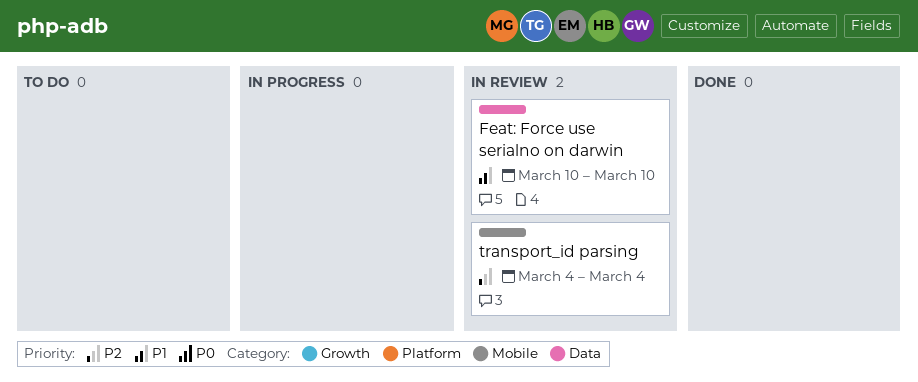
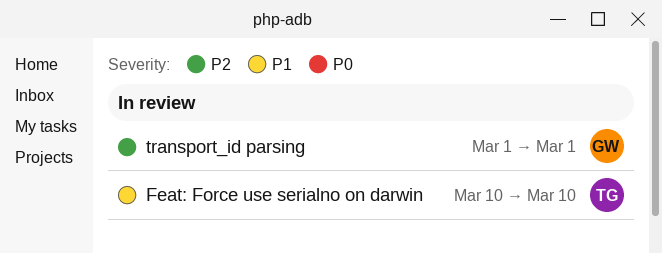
transport_id parsing, start: Mar 4 -> Mar 1
transport_id parsing, due: Mar 4 -> Mar 1

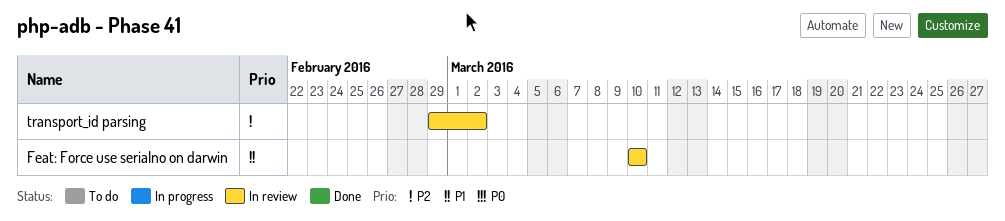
transport_id parsing, start: Mar 1 -> Feb 29
transport_id parsing, due: Mar 1 -> Mar 2

